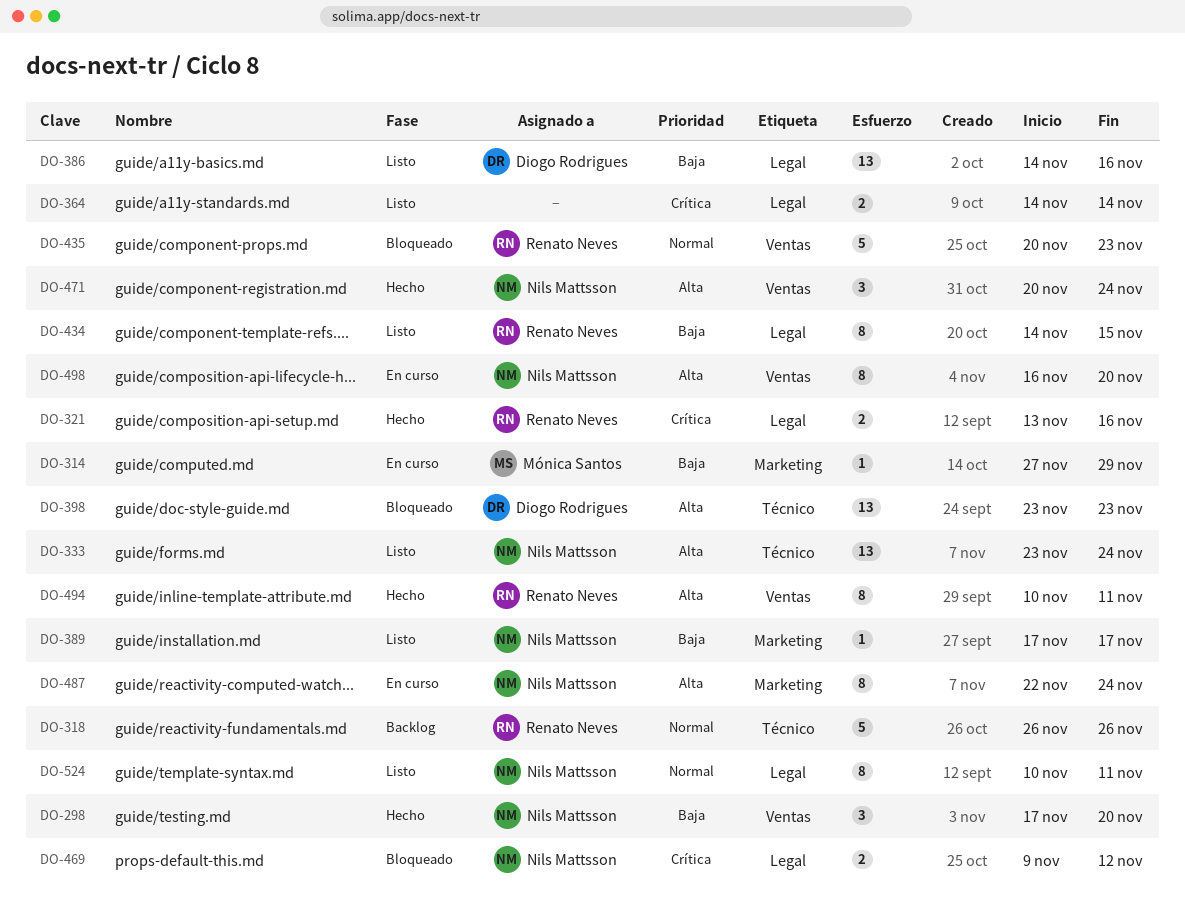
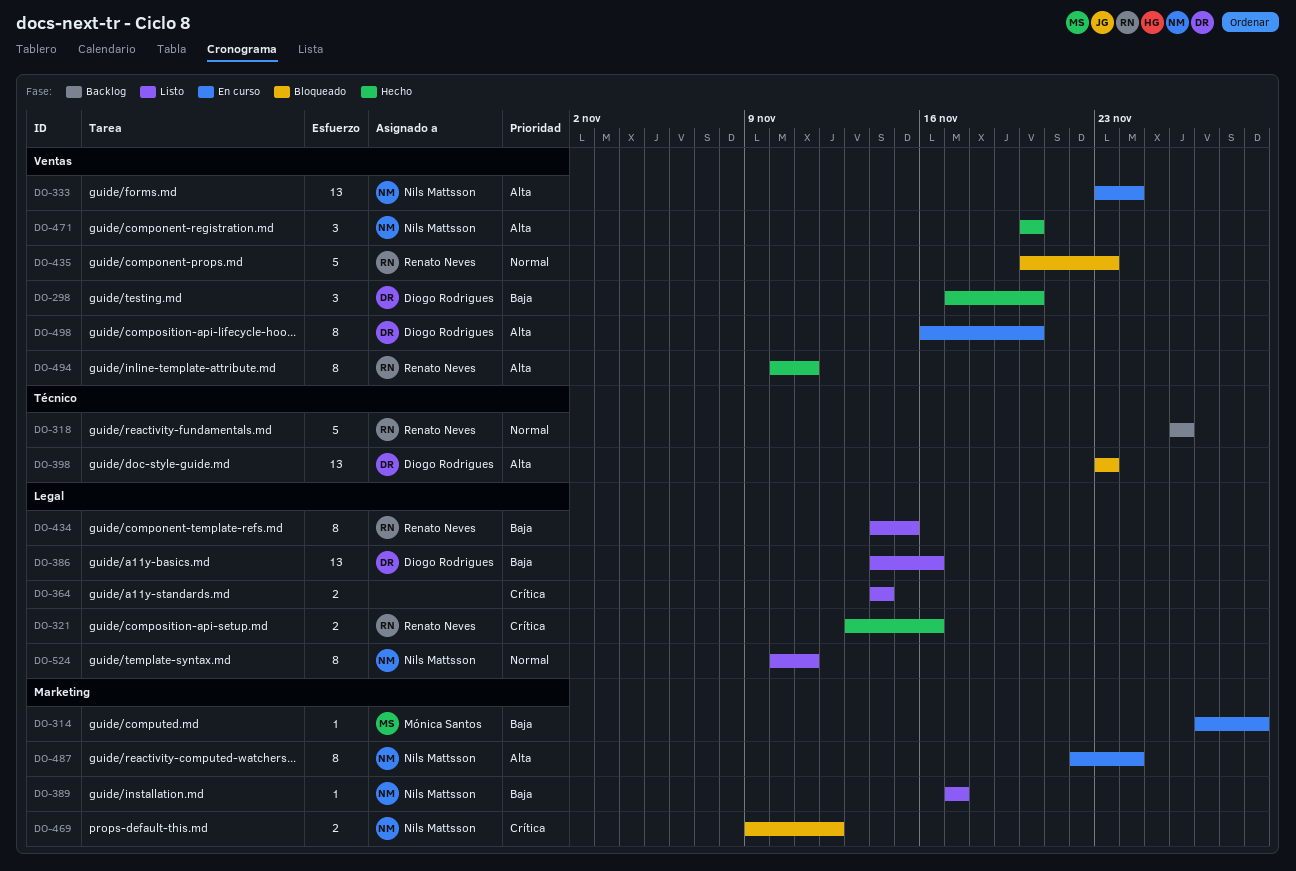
DO-298, owner: Nils Mattsson -> Diogo Rodrigues
DO-333, status: Listo -> En curso
DO-333, label: Técnico -> Ventas
DO-469, label: Legal -> Marketing
DO-471, due: Nov 24 -> Nov 20
DO-498, owner: Nils Mattsson -> Diogo Rodrigues

